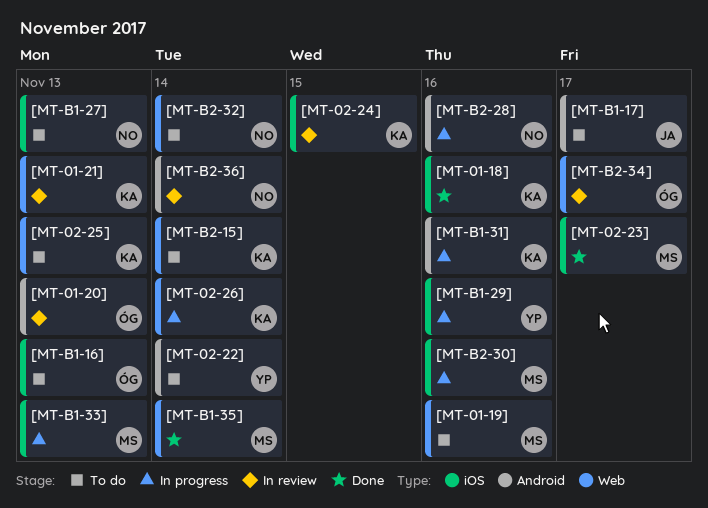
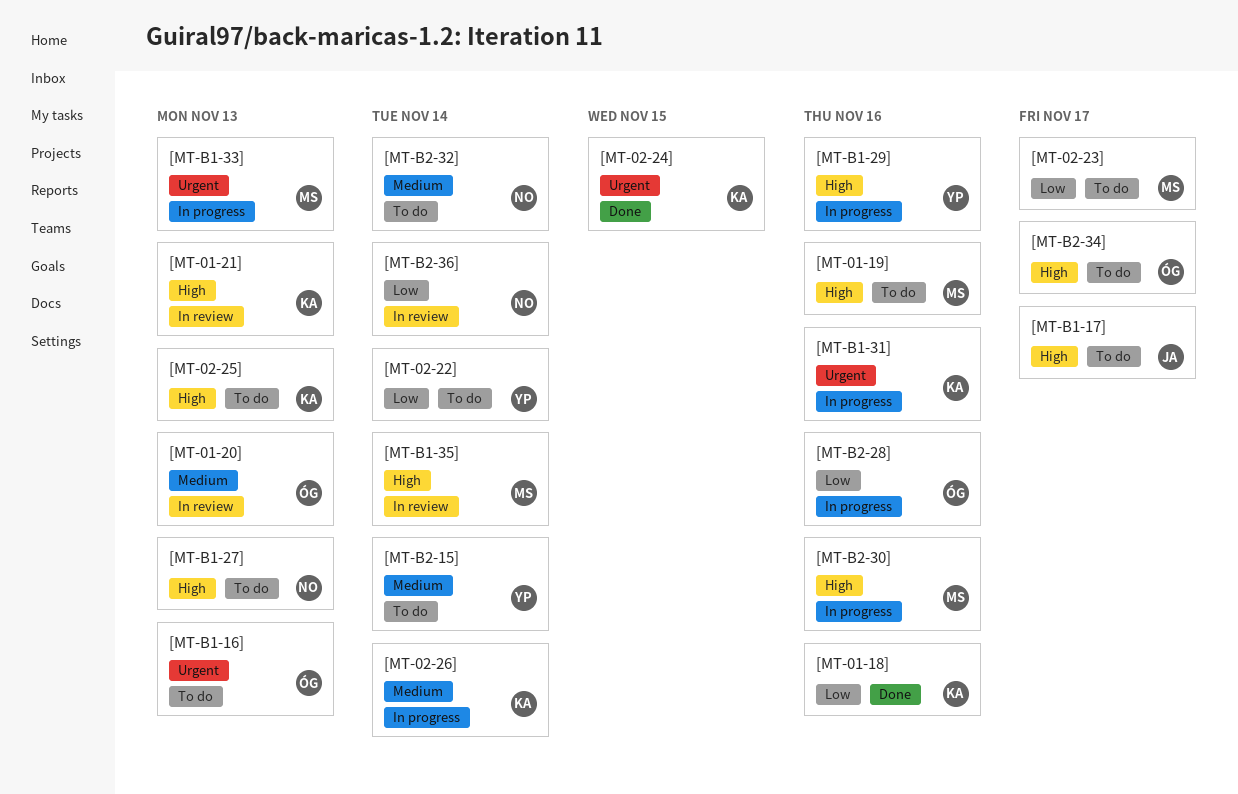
[MT-02-23], status: Done -> To do
[MT-02-24], status: In review -> Done
[MT-B1-35], status: Done -> In review
[MT-B2-15], owner: KA -> YP
[MT-B2-28], owner: NO -> ÓG
[MT-B2-34], status: In review -> To do

